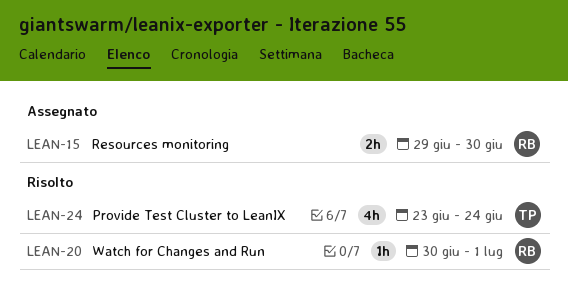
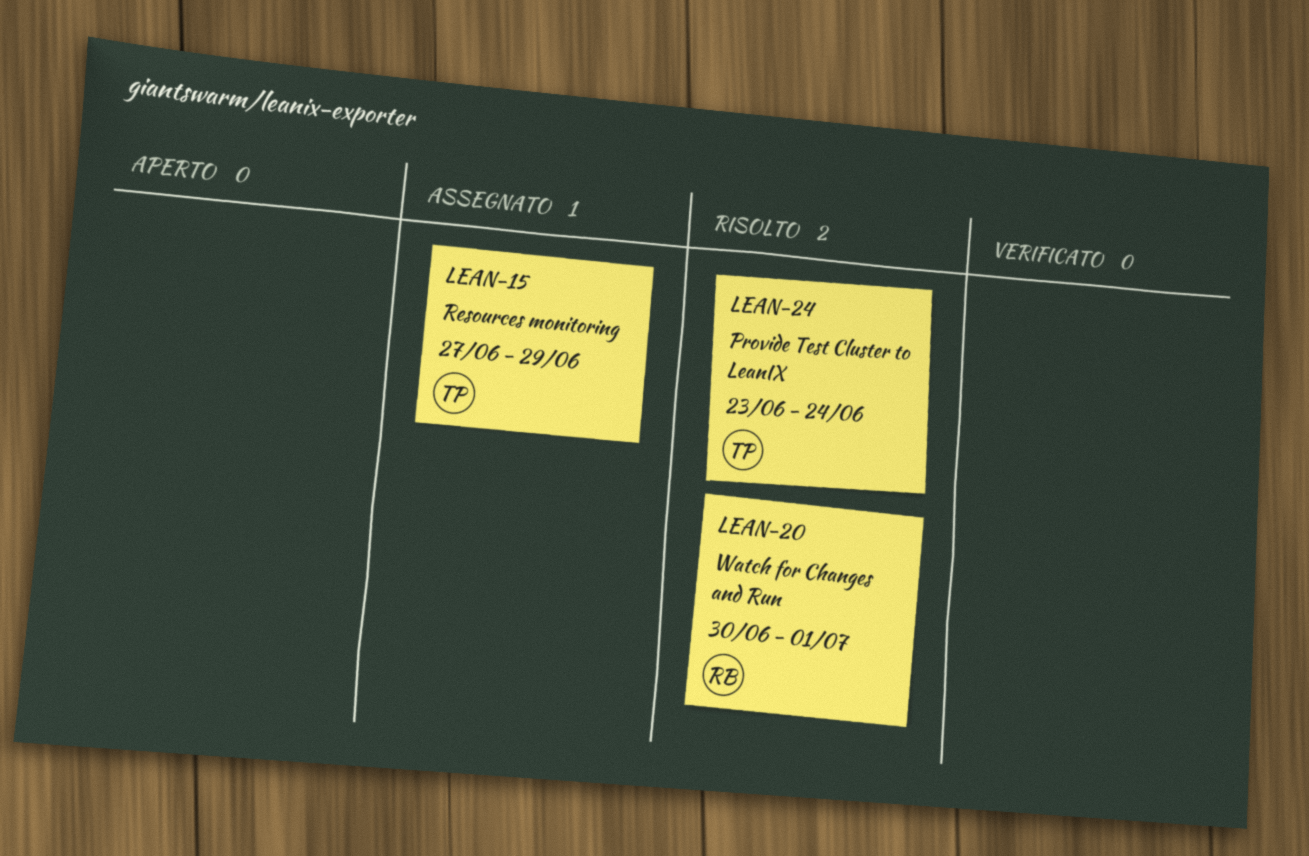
LEAN-15, owner: RB -> TP
LEAN-15, start: Jun 29 -> Jun 27
LEAN-15, due: Jun 30 -> Jun 29

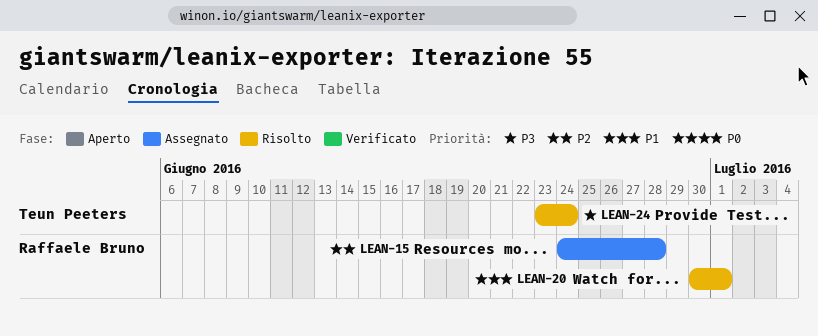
LEAN-15, owner: Teun Peeters -> Raffaele Bruno
LEAN-15, start: Jun 27 -> Jun 24
LEAN-15, due: Jun 29 -> Jun 28

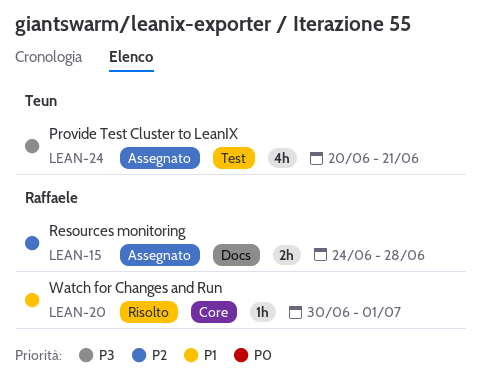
LEAN-24, status: Risolto -> Assegnato
LEAN-24, start: Jun 23 -> Jun 20
LEAN-24, due: Jun 24 -> Jun 21

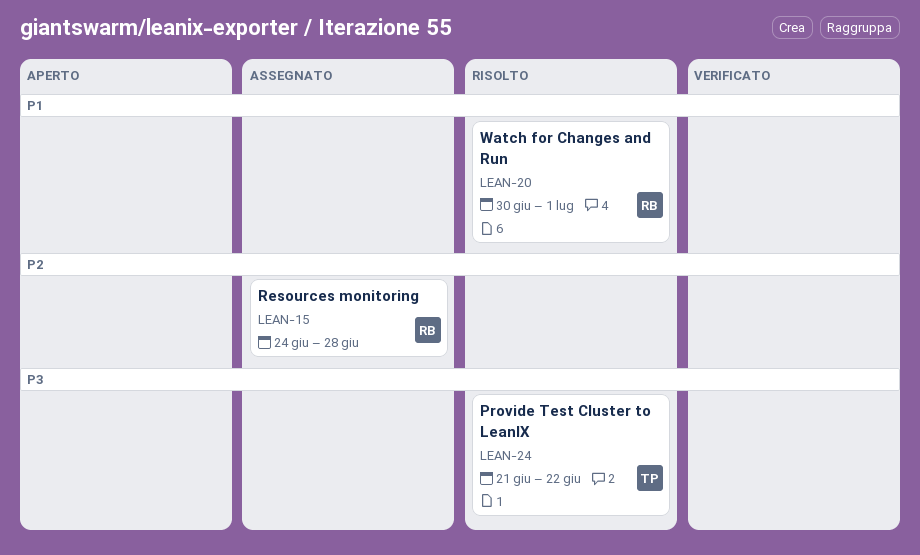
LEAN-24, status: Assegnato -> Risolto
LEAN-24, start: Jun 20 -> Jun 21
LEAN-24, due: Jun 21 -> Jun 22

